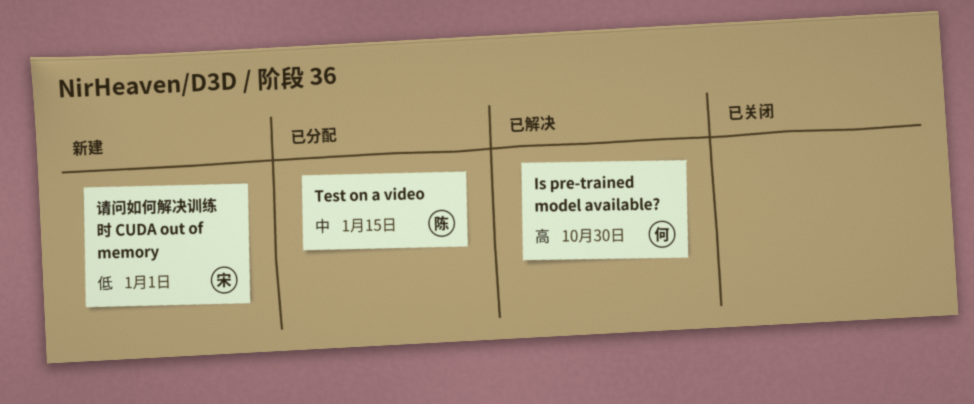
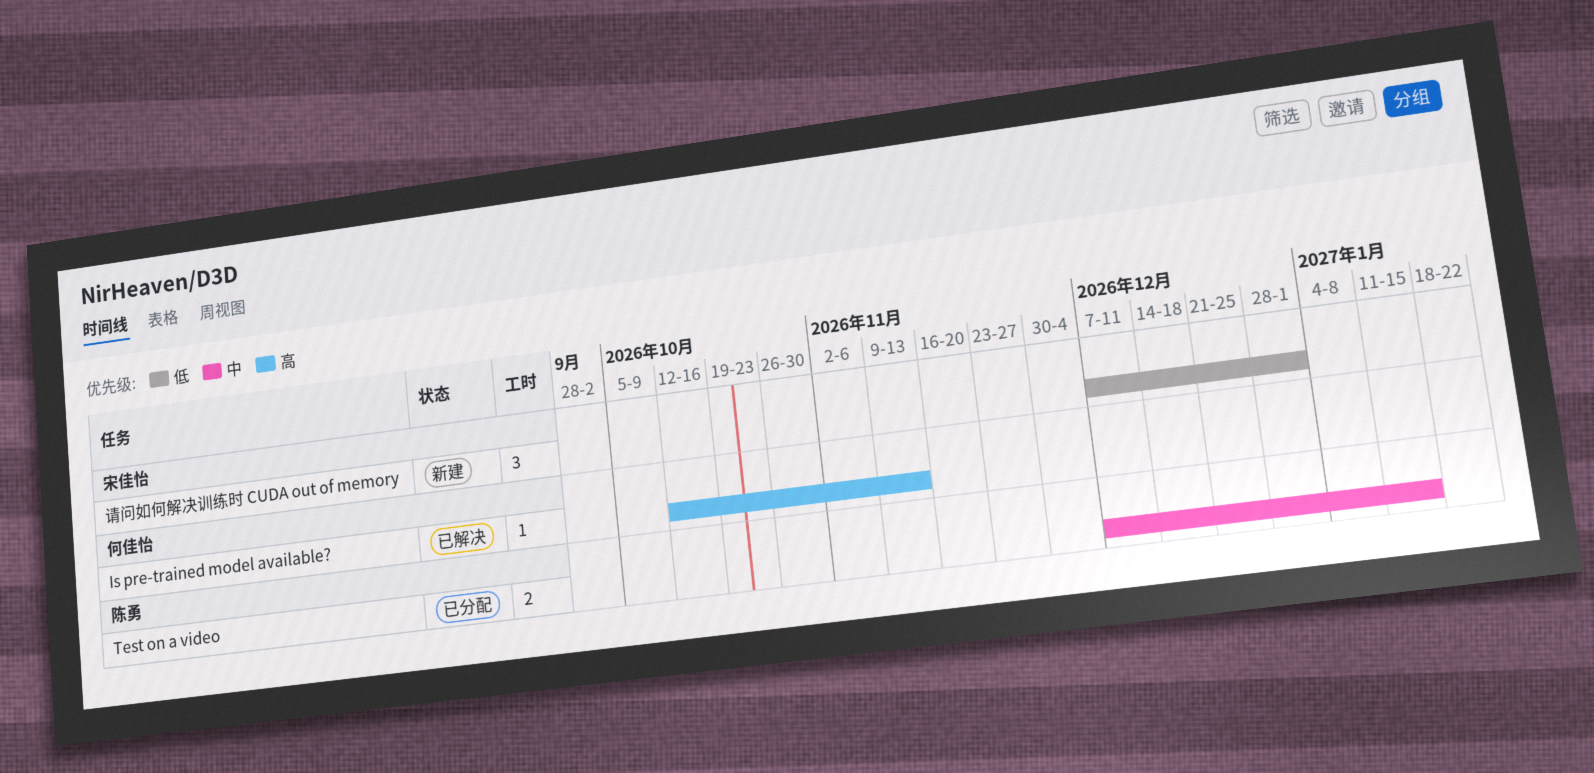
Is pre-trained model available?, due: Oct 30 -> Nov 13

